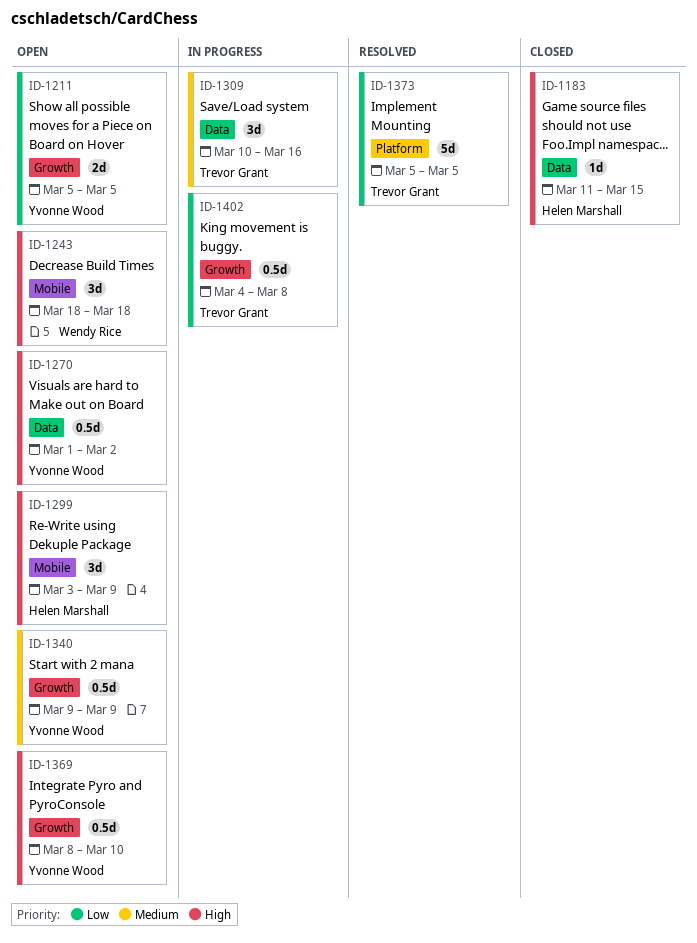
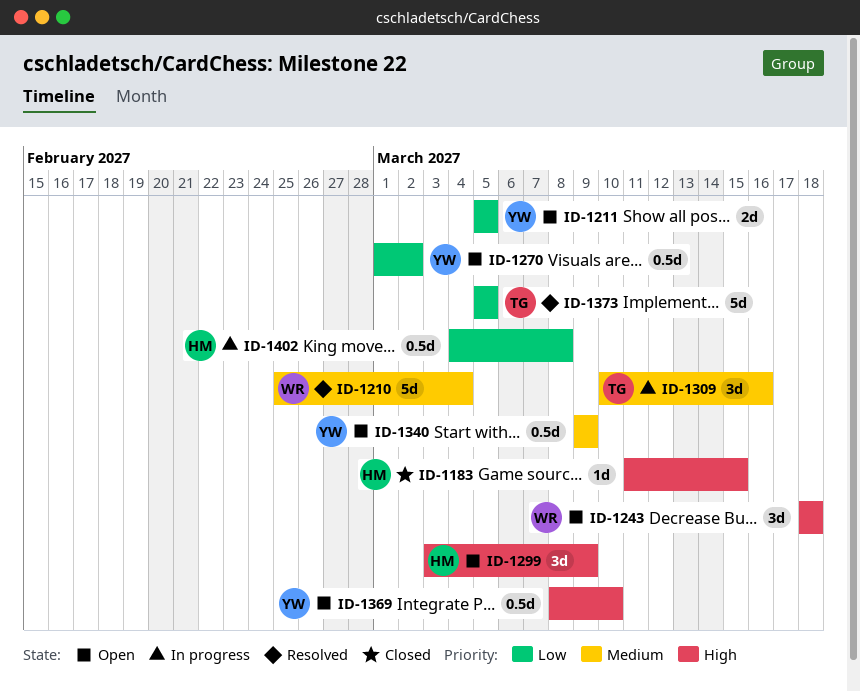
ID-1210: none -> present
ID-1270, priority: High -> Low
ID-1402, owner: Trevor Grant -> Helen Marshall

